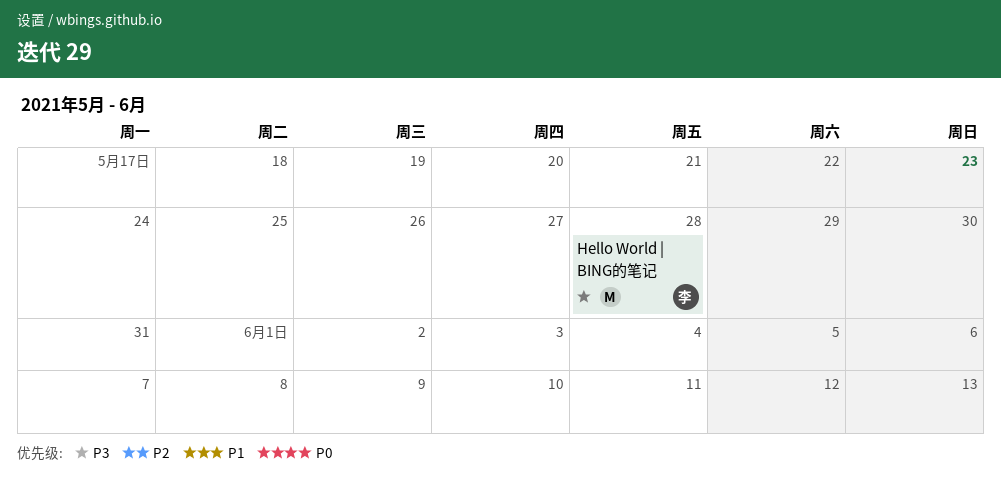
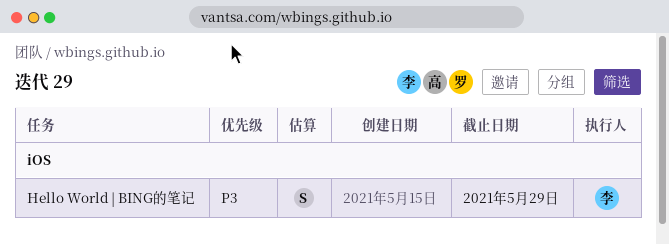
Hello World | BING的笔记, estimate: M -> S
Hello World | BING的笔记, due: May 28 -> May 29

